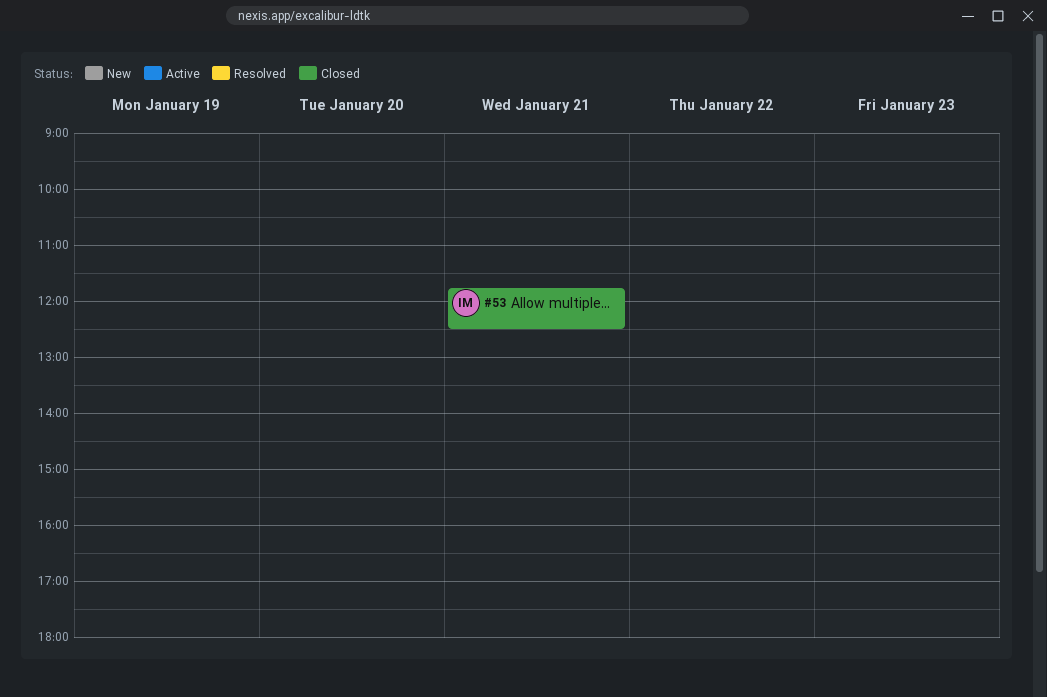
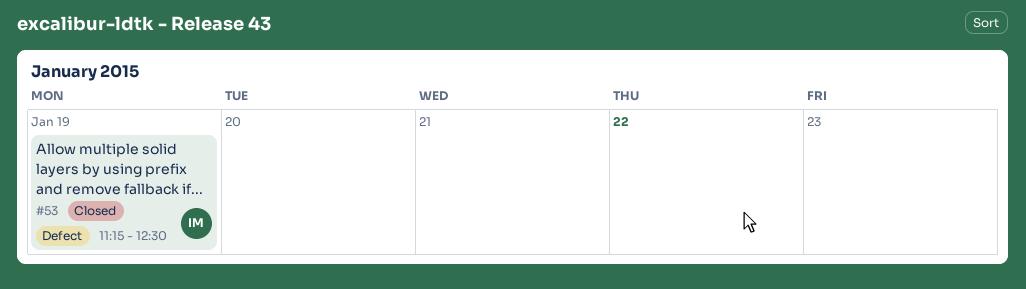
#53, day: Jan 21 -> Jan 19
#53, begins: 11:45 -> 11:15

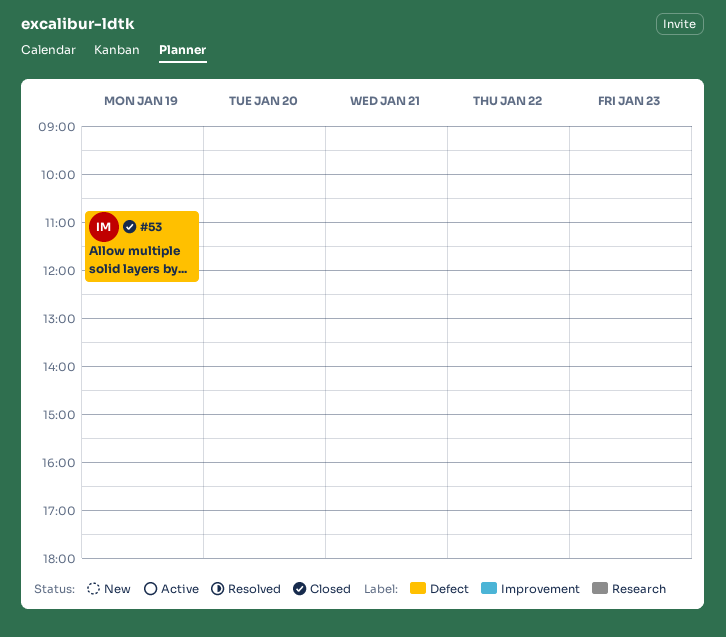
#53, begins: 11:15 -> 10:45
#53, ends: 12:30 -> 12:15

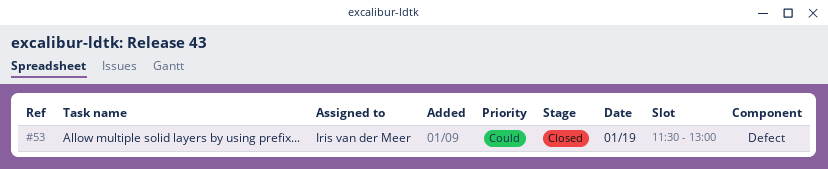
#53, begins: 10:45 -> 11:30
#53, ends: 12:15 -> 13:00

